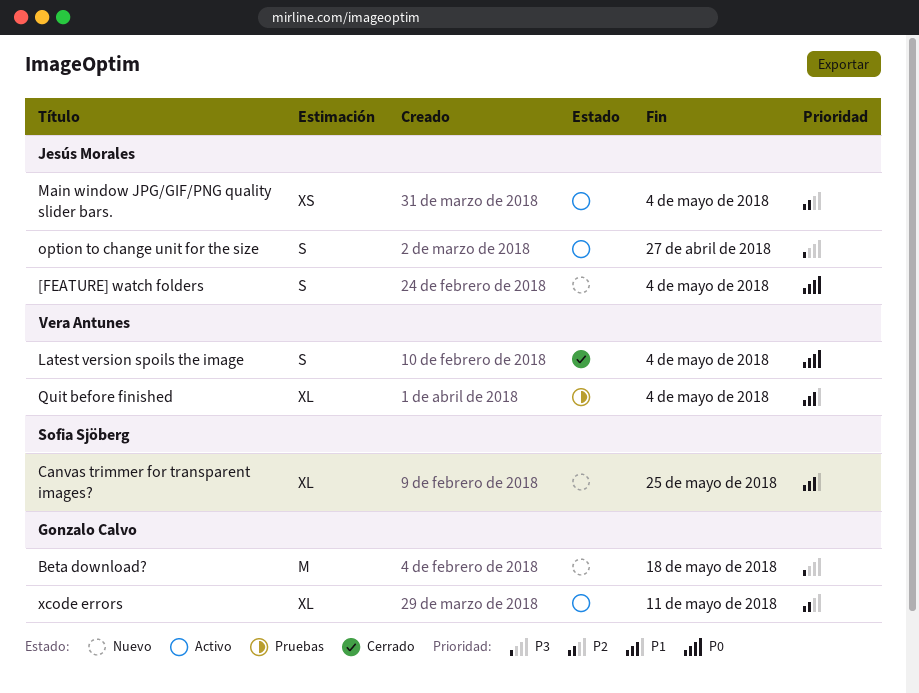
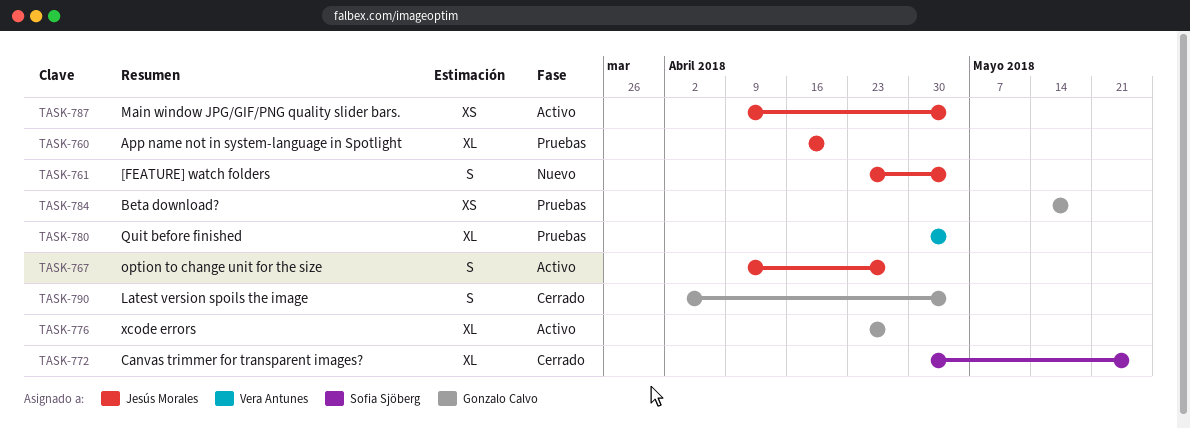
App name not in system-language in Spotlight: none -> present
Beta download?, status: Nuevo -> Pruebas
Beta download?, estimate: M -> XS
Canvas trimmer for transparent images?, status: Nuevo -> Cerrado
Latest version spoils the image, owner: Vera Antunes -> Gonzalo Calvo
xcode errors, due: May 11 -> Apr 27

